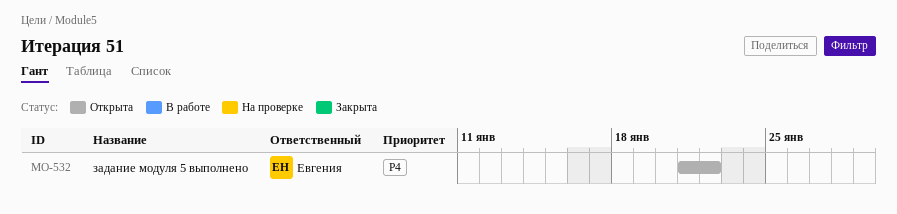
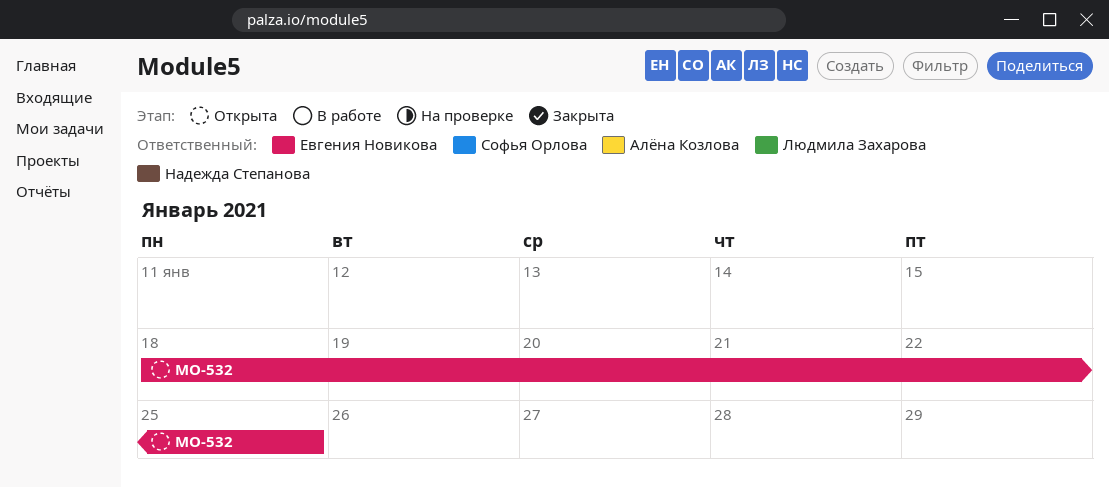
MO-532, start: Jan 21 -> Jan 18
MO-532, due: Jan 22 -> Jan 25

